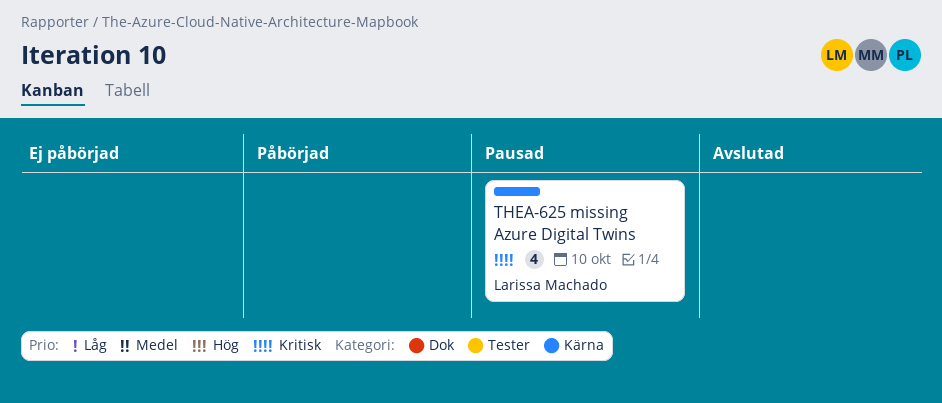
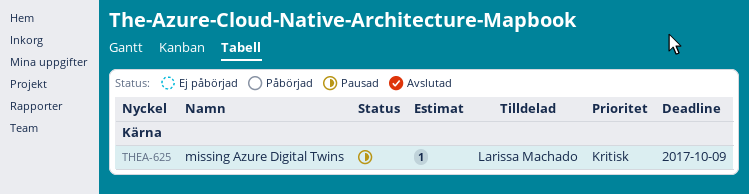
THEA-625, estimate: 4 -> 1
THEA-625, due: Oct 10 -> Oct 9

